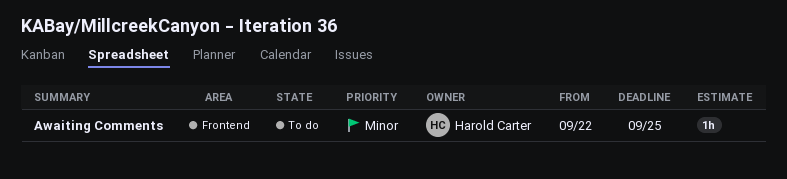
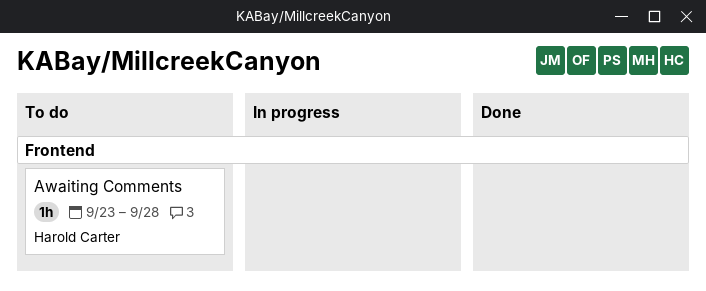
Awaiting Comments, start: Sep 22 -> Sep 23
Awaiting Comments, due: Sep 25 -> Sep 28

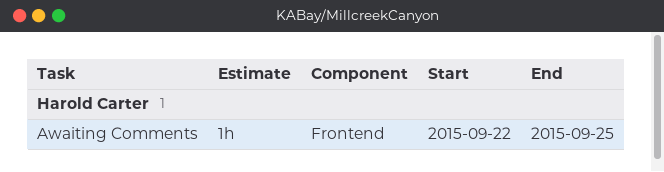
Awaiting Comments, start: Sep 23 -> Sep 22
Awaiting Comments, due: Sep 28 -> Sep 25

